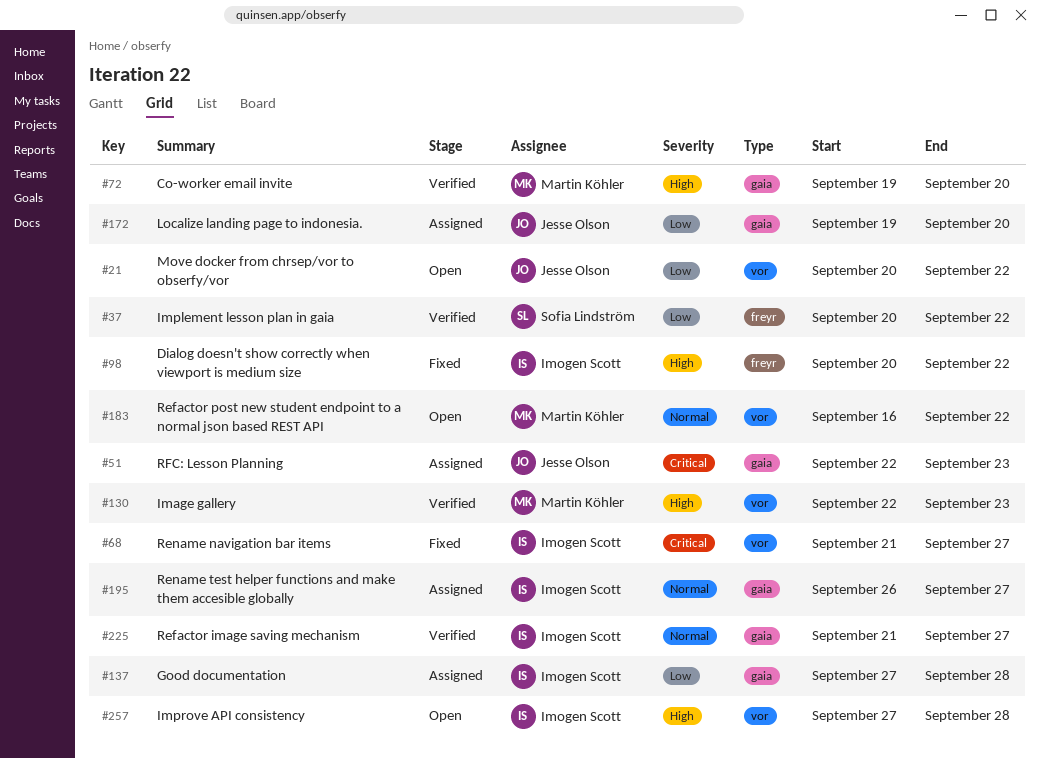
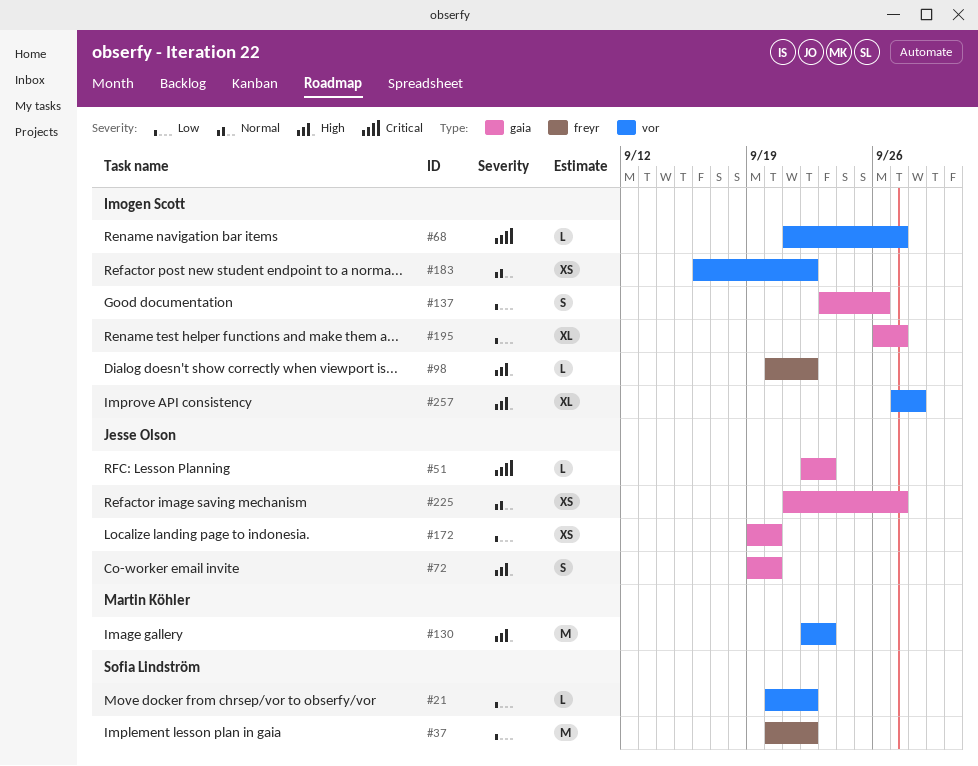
#21, owner: Jesse Olson -> Sofia Lindström
#72, owner: Martin Köhler -> Jesse Olson
#137, start: Sep 27 -> Sep 23
#137, due: Sep 28 -> Sep 26
#183, owner: Martin Köhler -> Imogen Scott
#195, priority: Normal -> Low
#225, owner: Imogen Scott -> Jesse Olson

